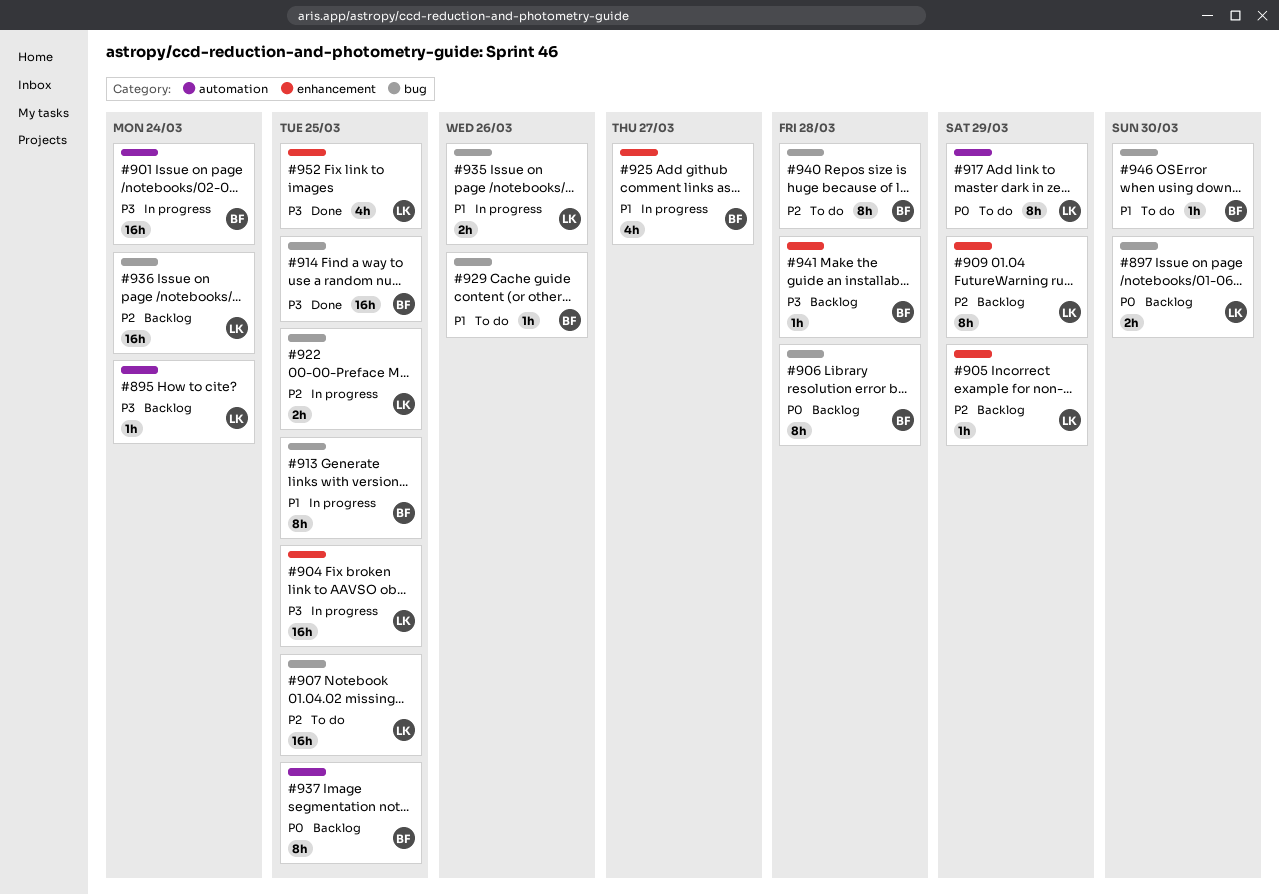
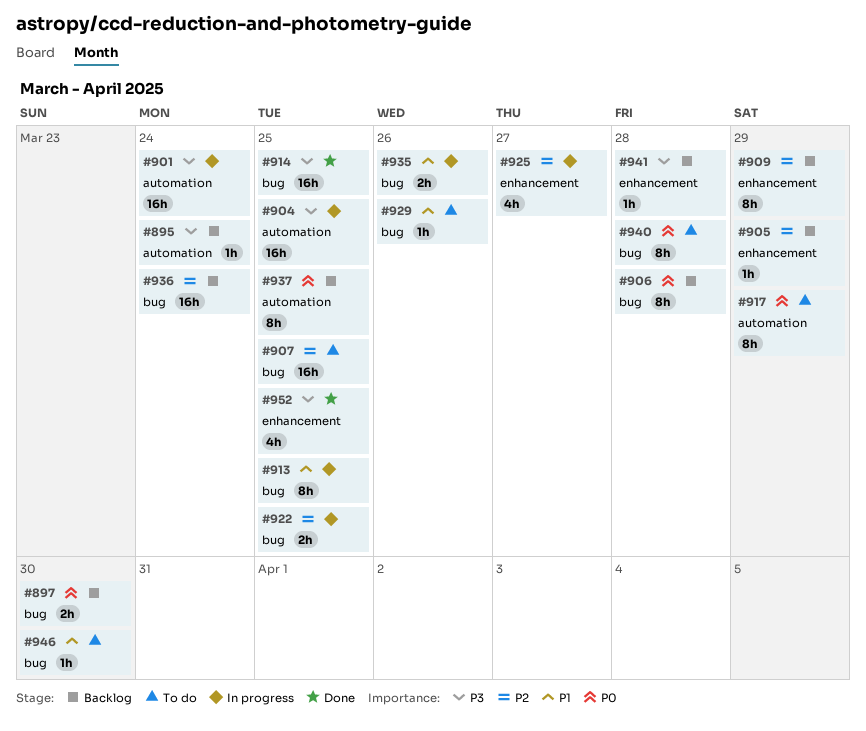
#904, label: enhancement -> automation
#925, priority: P1 -> P2
#940, priority: P2 -> P0

